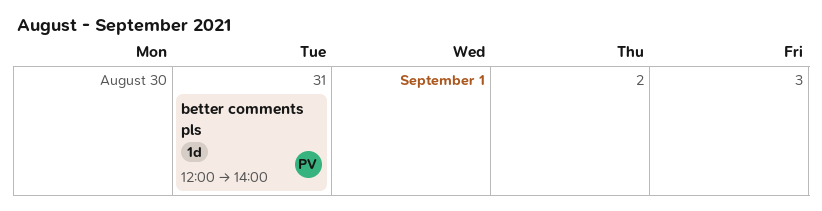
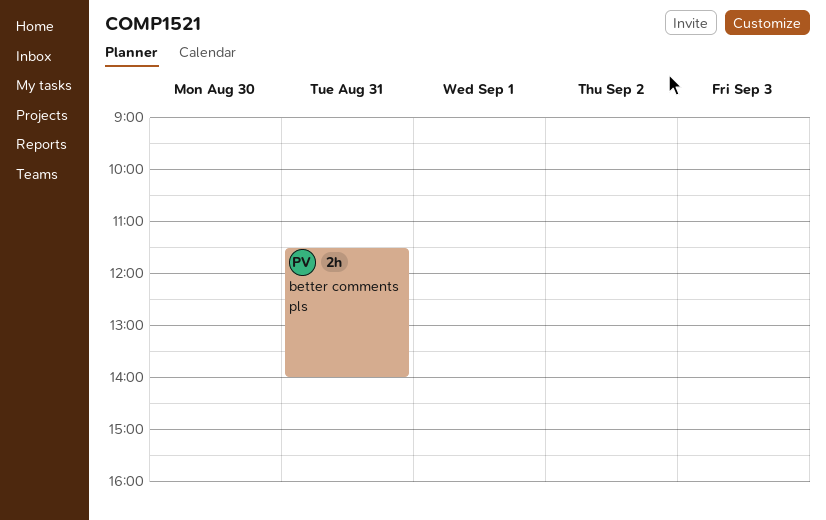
better comments pls, estimate: 1d -> 2h
better comments pls, begins: 12:00 -> 11:30

